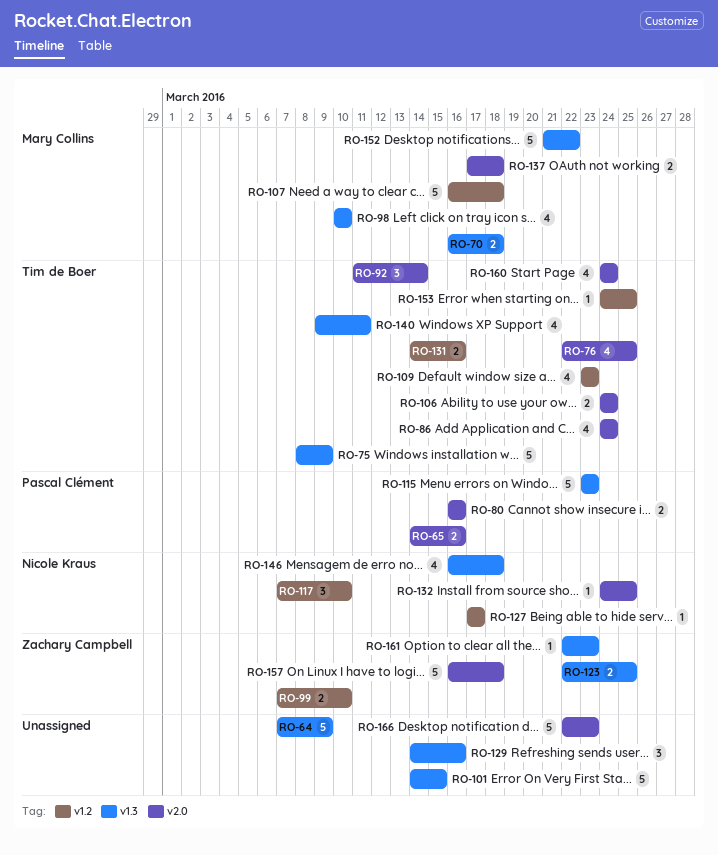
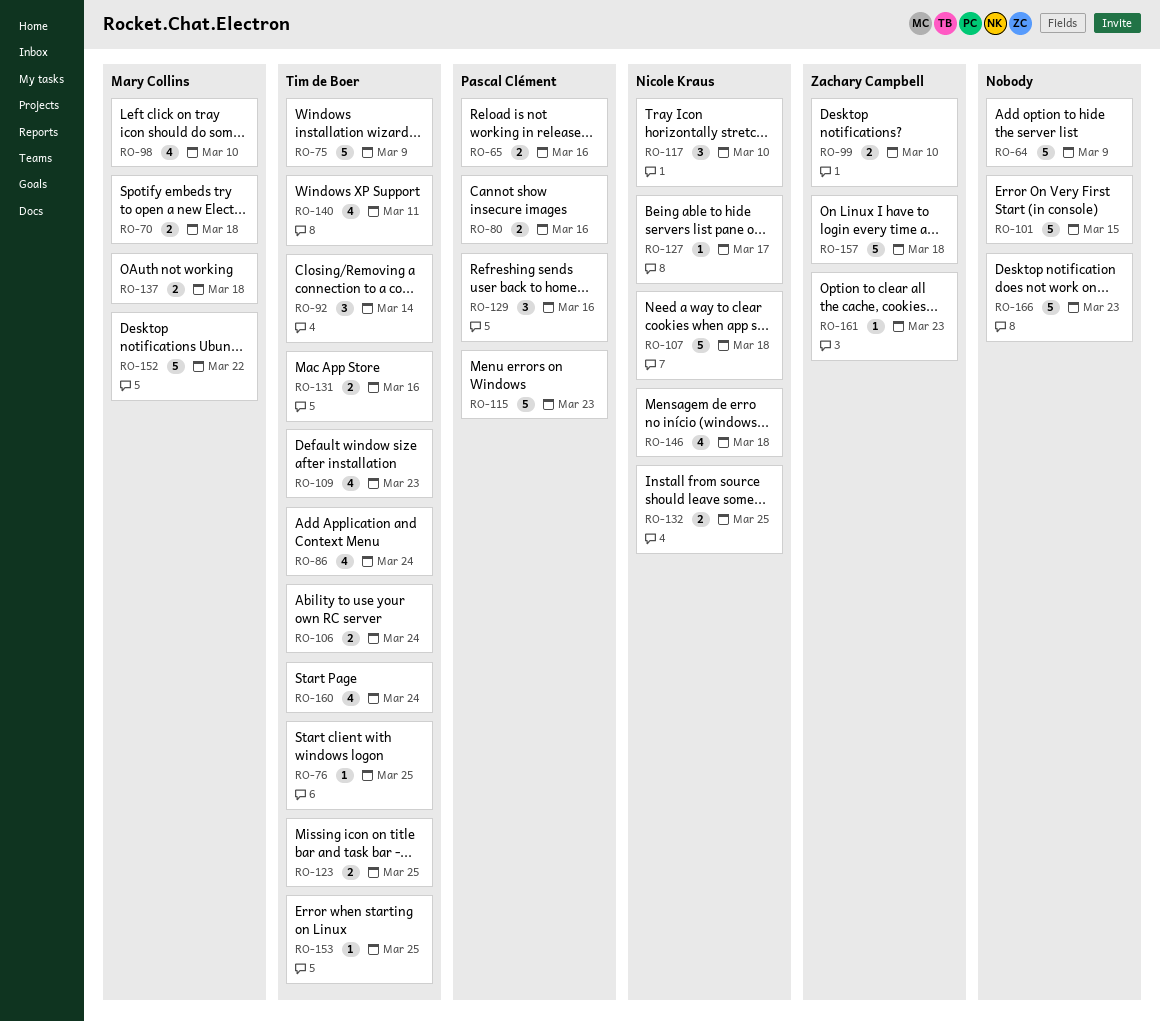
RO-76, estimate: 4 -> 1
RO-107, owner: Mary Collins -> Nicole Kraus
RO-123, owner: Zachary Campbell -> Tim de Boer
RO-129, owner: none -> Pascal Clément
RO-132, estimate: 1 -> 2

